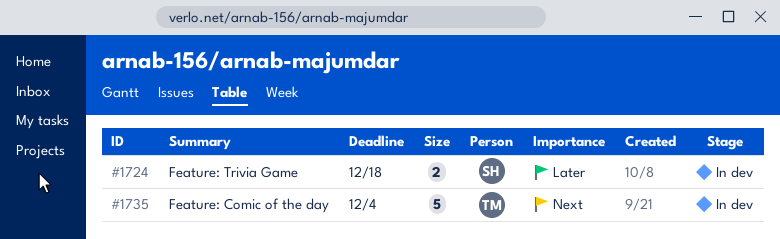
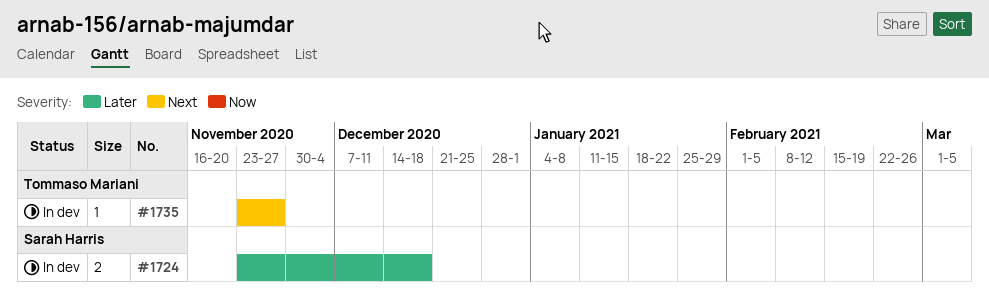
#1735, estimate: 5 -> 1
#1735, due: Dec 4 -> Nov 27

